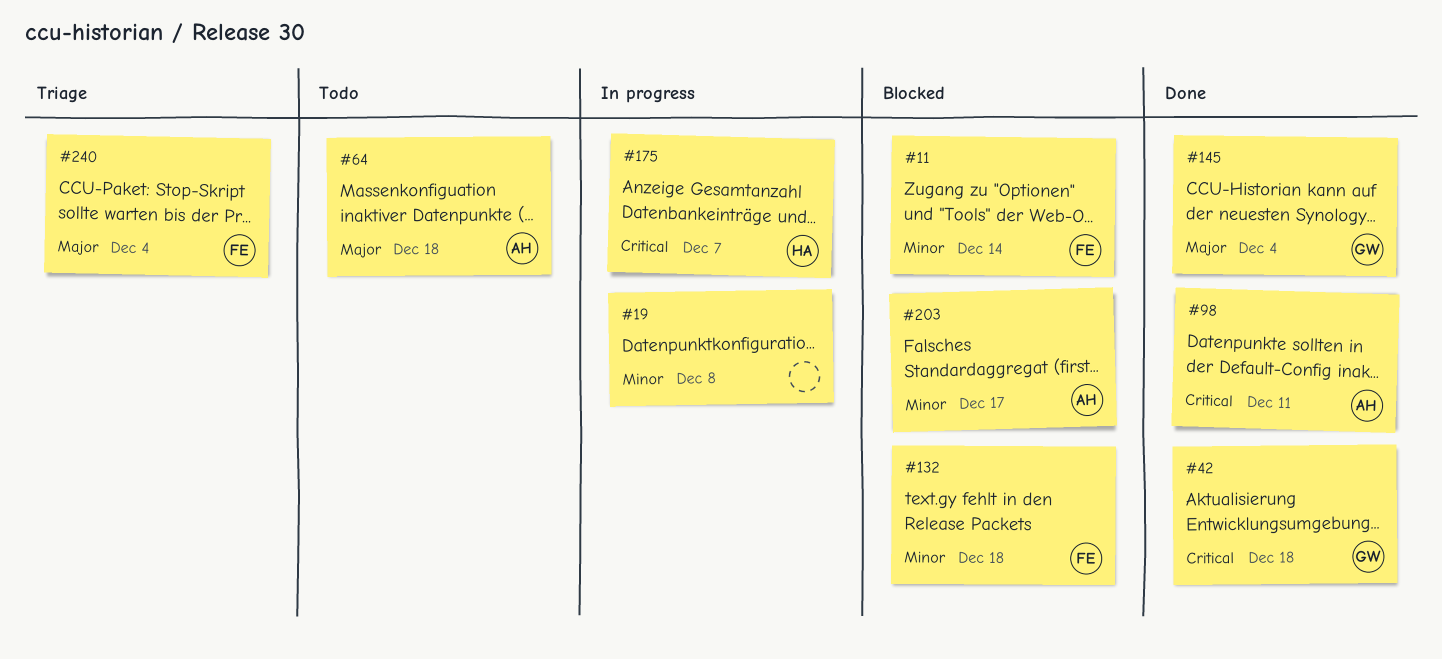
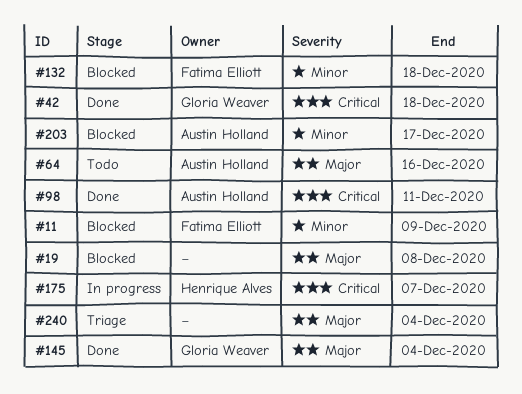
#11, due: Dec 14 -> Dec 9
#19, status: In progress -> Blocked
#19, priority: Minor -> Major
#64, due: Dec 18 -> Dec 16
#240, owner: Fatima Elliott -> none

